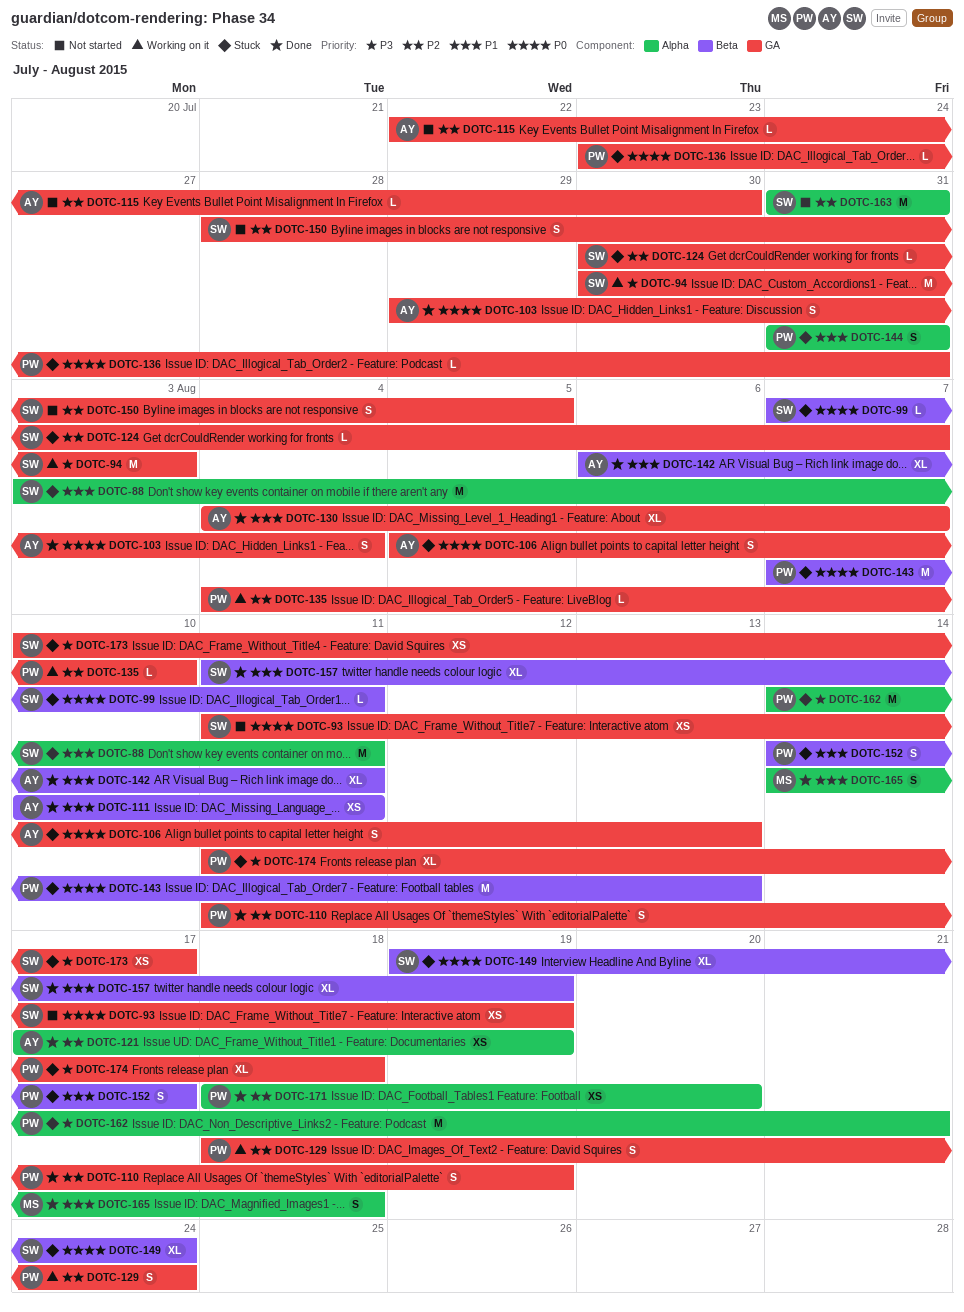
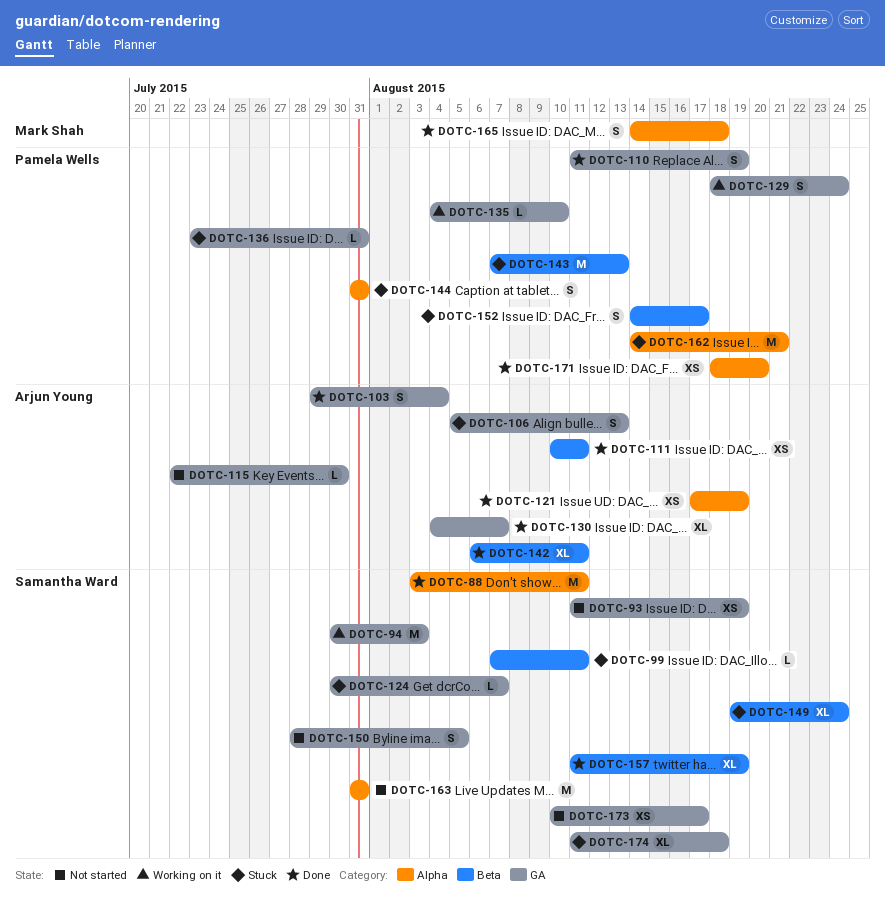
DOTC-88, status: Stuck -> Done
DOTC-173, status: Stuck -> Not started
DOTC-174, owner: Pamela Wells -> Samantha Ward

